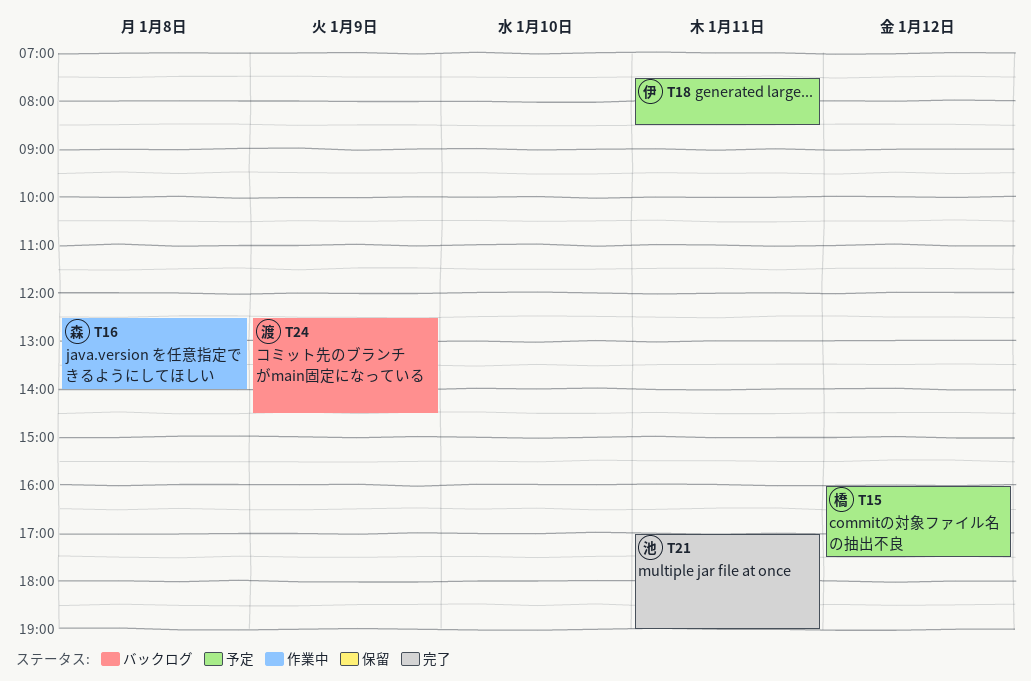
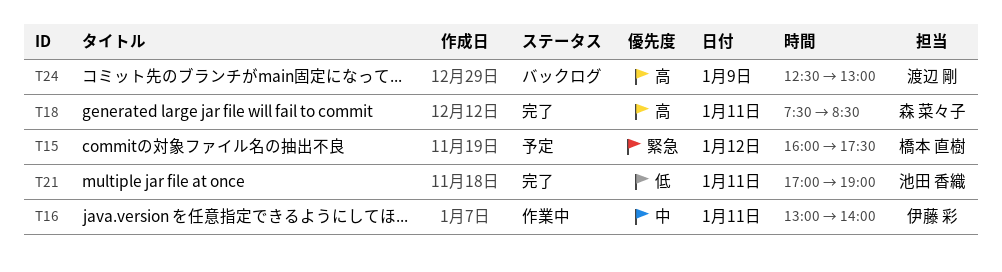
T16, owner: 森 菜々子 -> 伊藤 彩
T16, day: Jan 8 -> Jan 11
T16, begins: 12:30 -> 13:00
T18, status: 予定 -> 完了
T18, owner: 伊藤 彩 -> 森 菜々子
T24, ends: 14:30 -> 13:00

